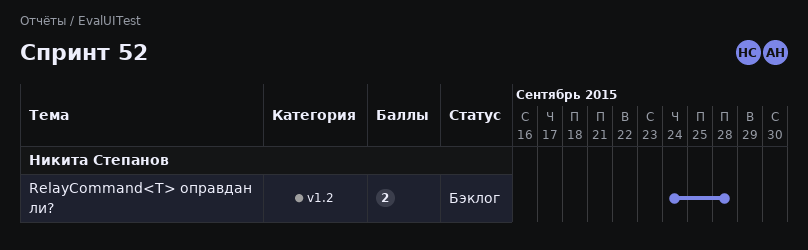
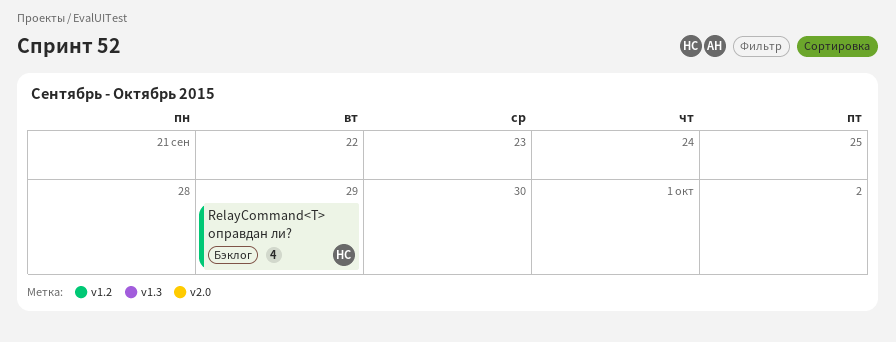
RelayCommand<T> оправдан ли?, estimate: 2 -> 4
RelayCommand<T> оправдан ли?, due: Sep 28 -> Sep 29

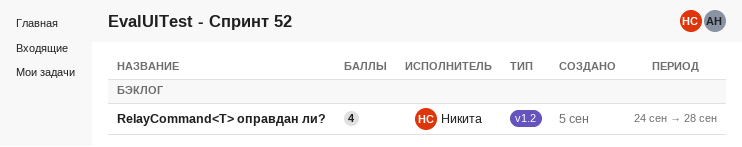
RelayCommand<T> оправдан ли?, due: Sep 29 -> Sep 28

